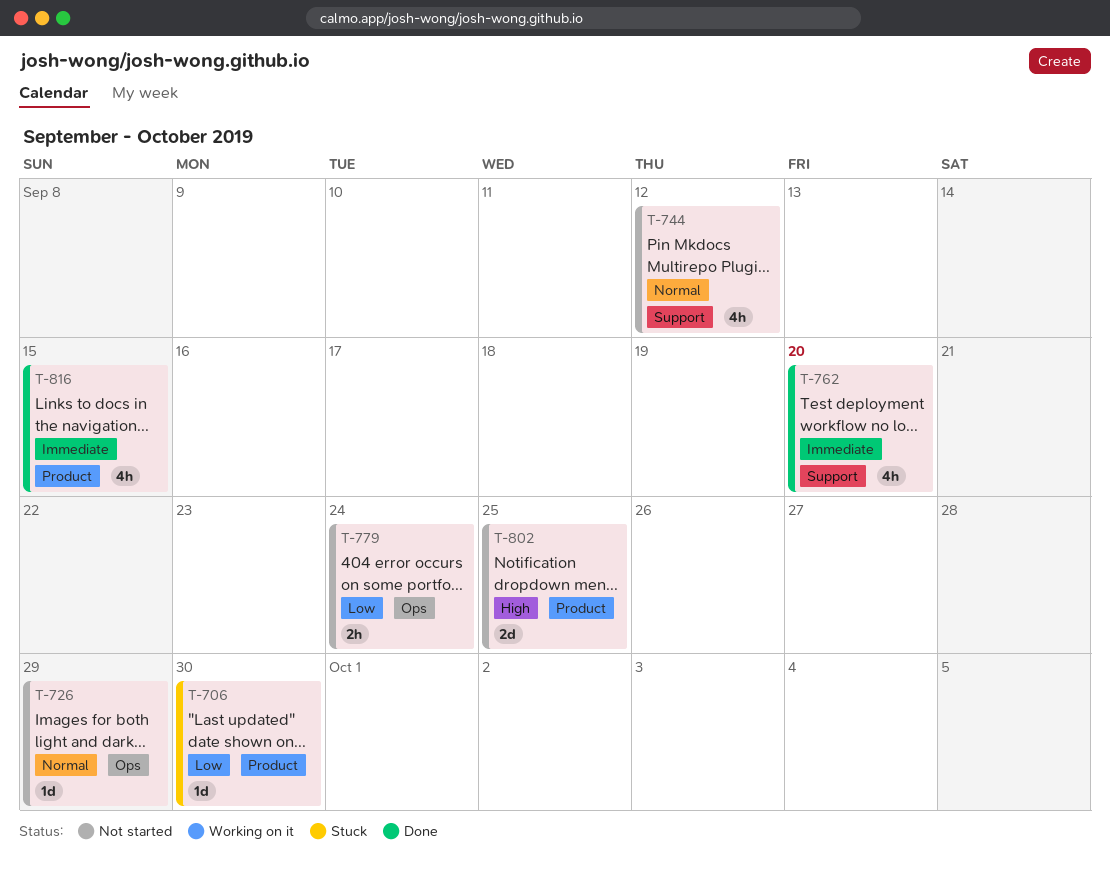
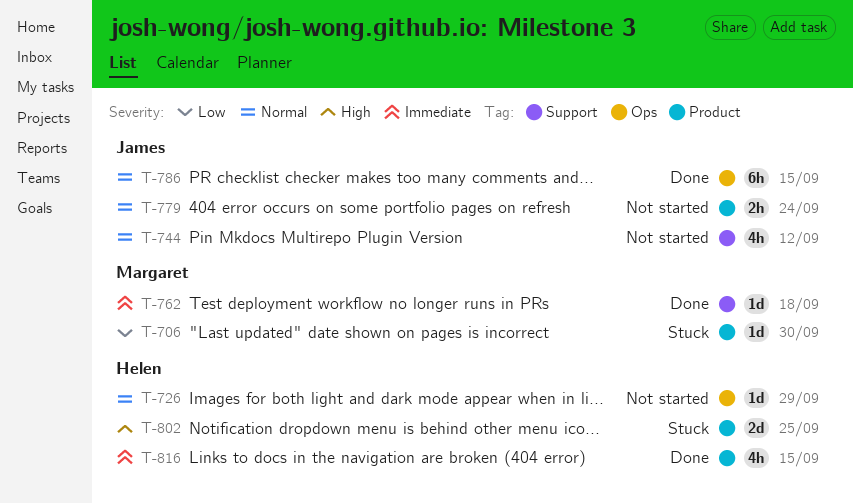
T-762, estimate: 4h -> 1d
T-762, due: Sep 20 -> Sep 18
T-779, priority: Low -> Normal
T-779, label: Ops -> Product
T-786: none -> present
T-802, status: Not started -> Stuck

